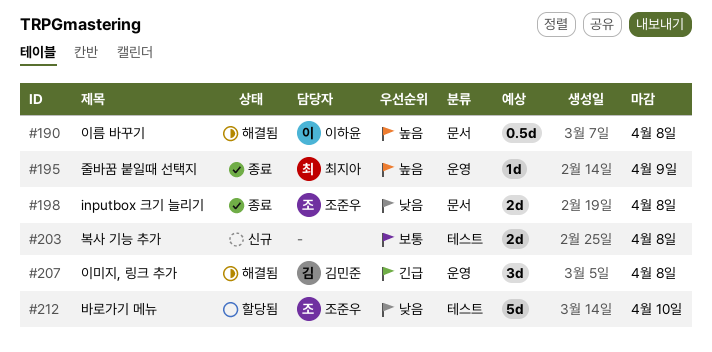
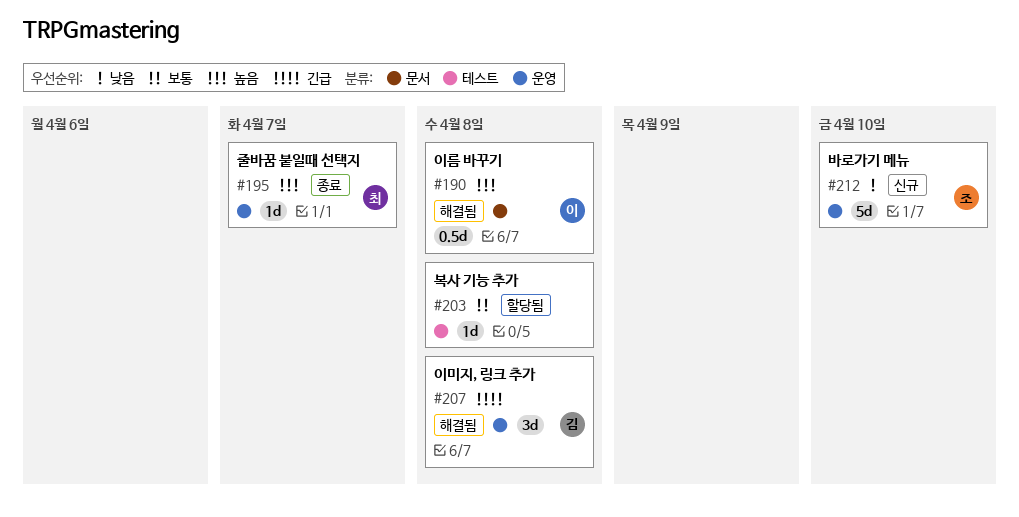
#195, due: Apr 9 -> Apr 7
#198: present -> none
#203, status: 신규 -> 할당됨
#203, estimate: 2d -> 1d
#212, status: 할당됨 -> 신규
#212, label: 테스트 -> 운영

